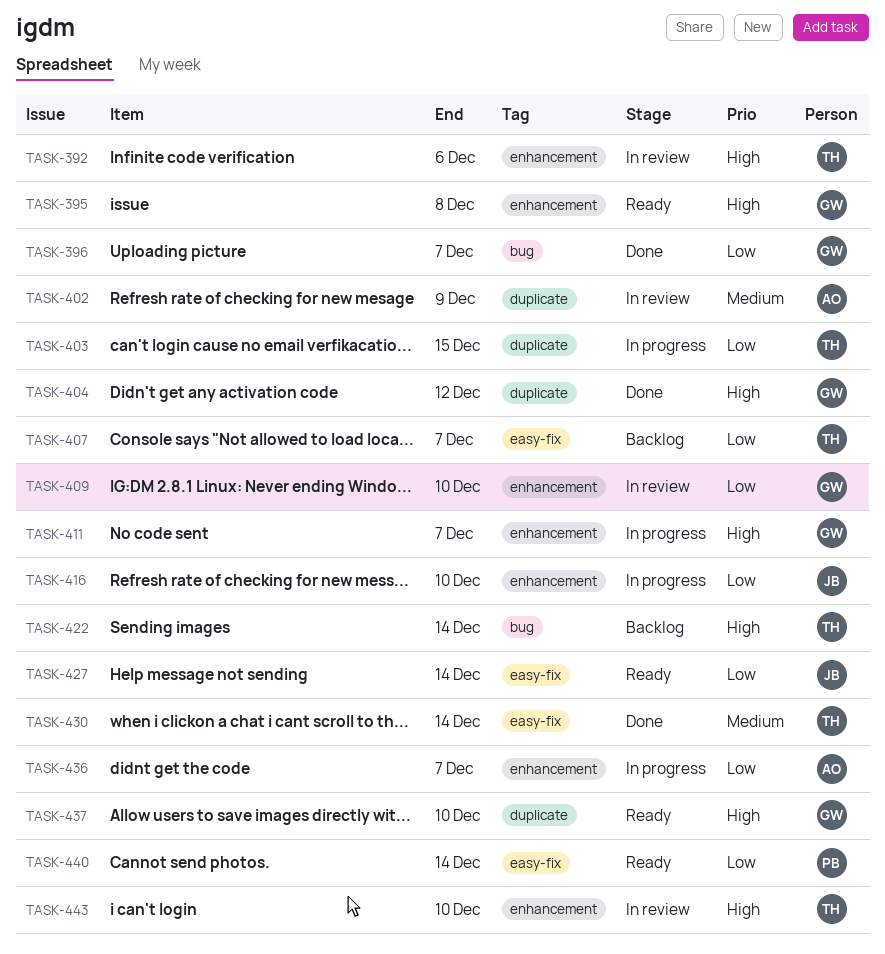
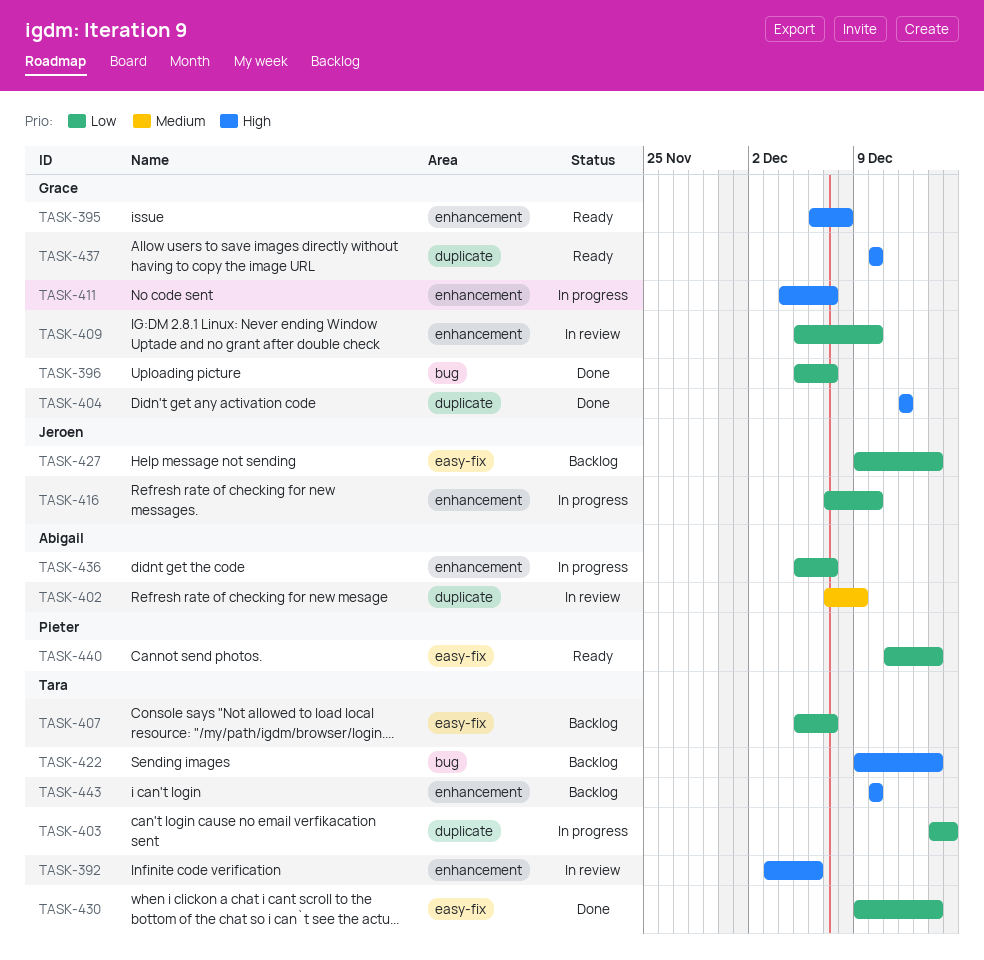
TASK-427, status: Ready -> Backlog
TASK-430, priority: Medium -> Low
TASK-443, status: In review -> Backlog

